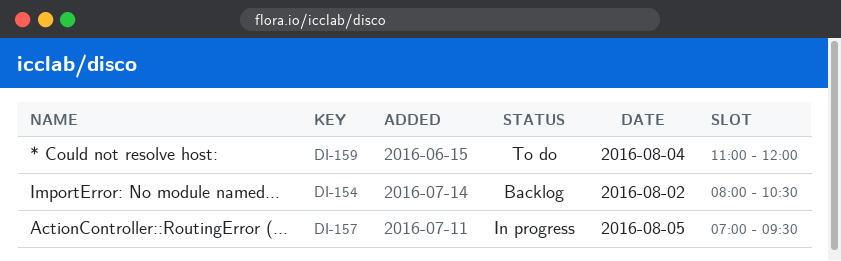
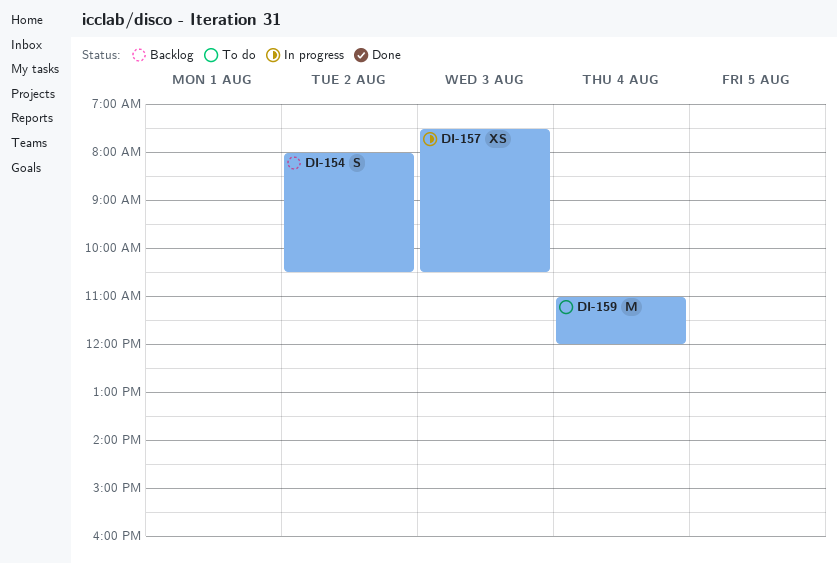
DI-157, day: Aug 5 -> Aug 3
DI-157, begins: 07:00 -> 07:30
DI-157, ends: 09:30 -> 10:30

